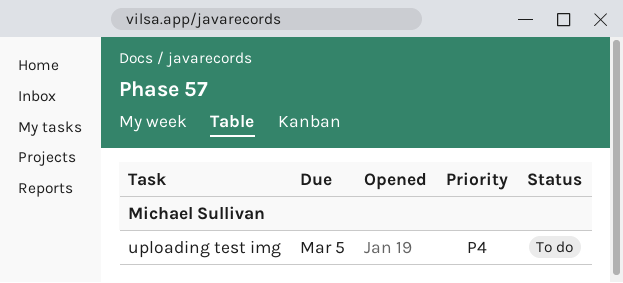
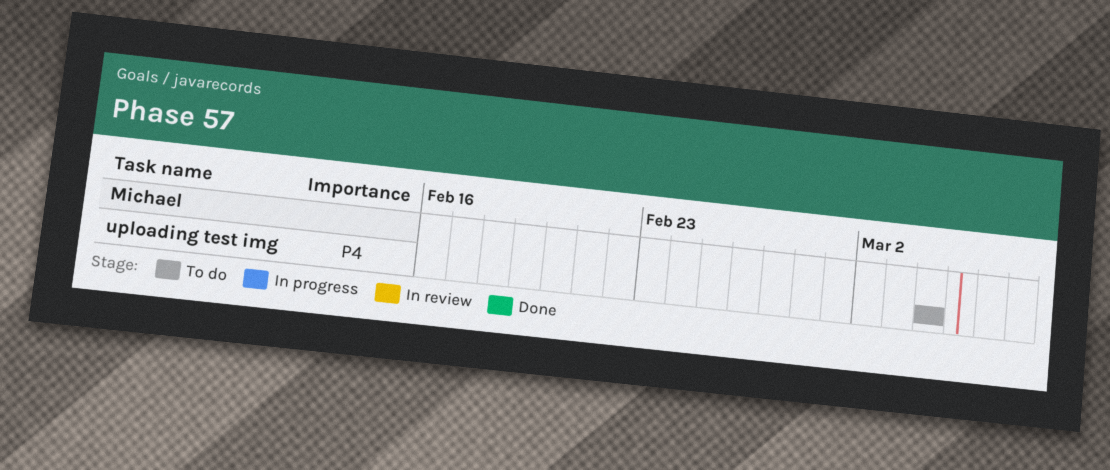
uploading test img, due: Mar 5 -> Mar 4

